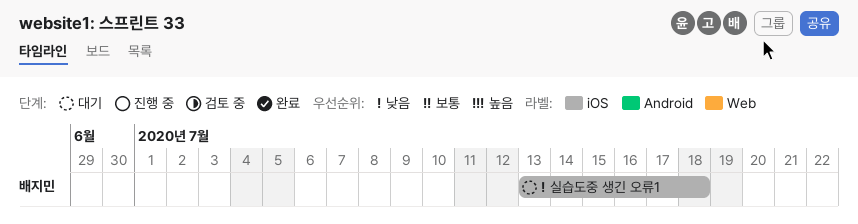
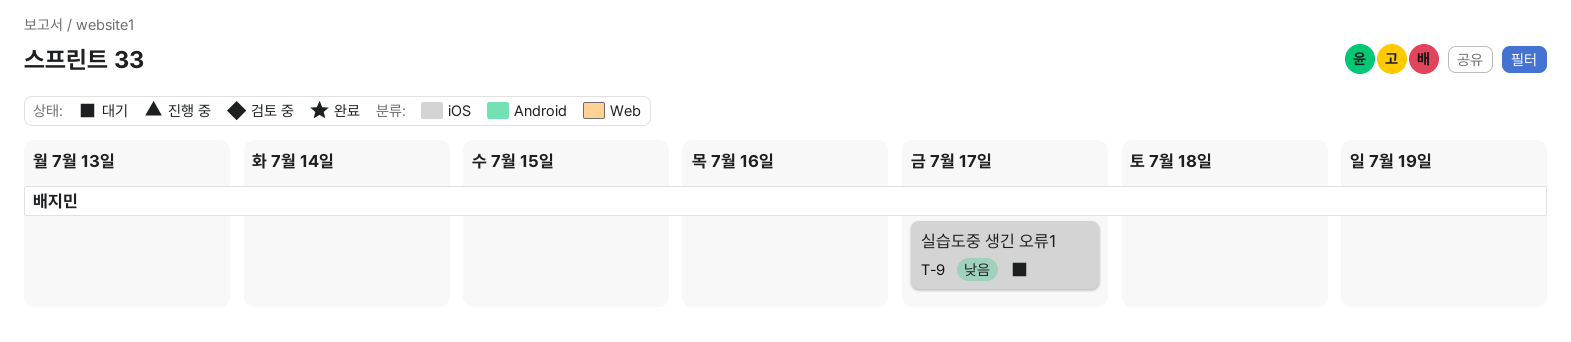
실습도중 생긴 오류1, due: Jul 18 -> Jul 17

